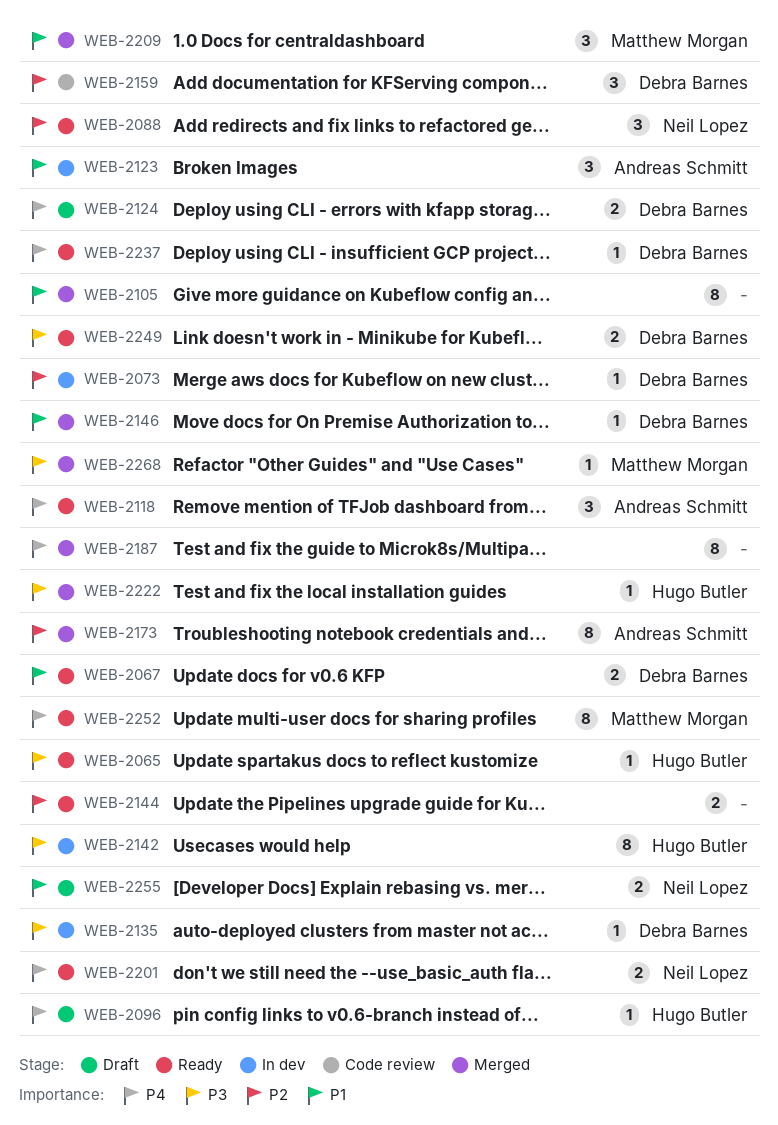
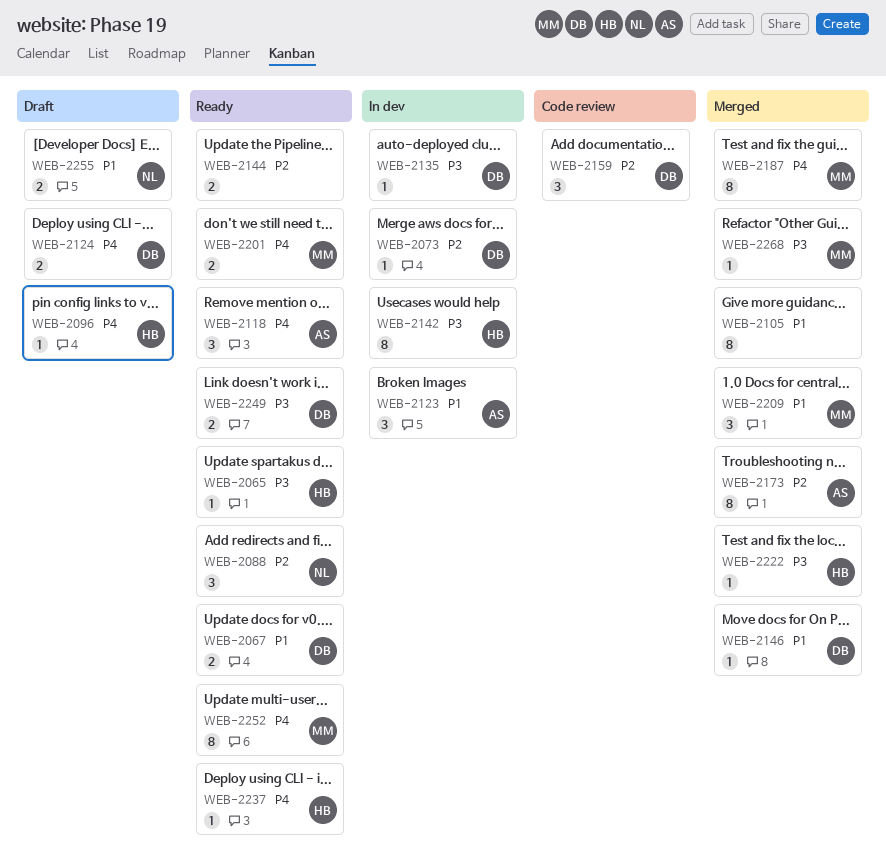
WEB-2187, owner: none -> Matthew Morgan
WEB-2201, owner: Neil Lopez -> Matthew Morgan
WEB-2237, owner: Debra Barnes -> Hugo Butler

